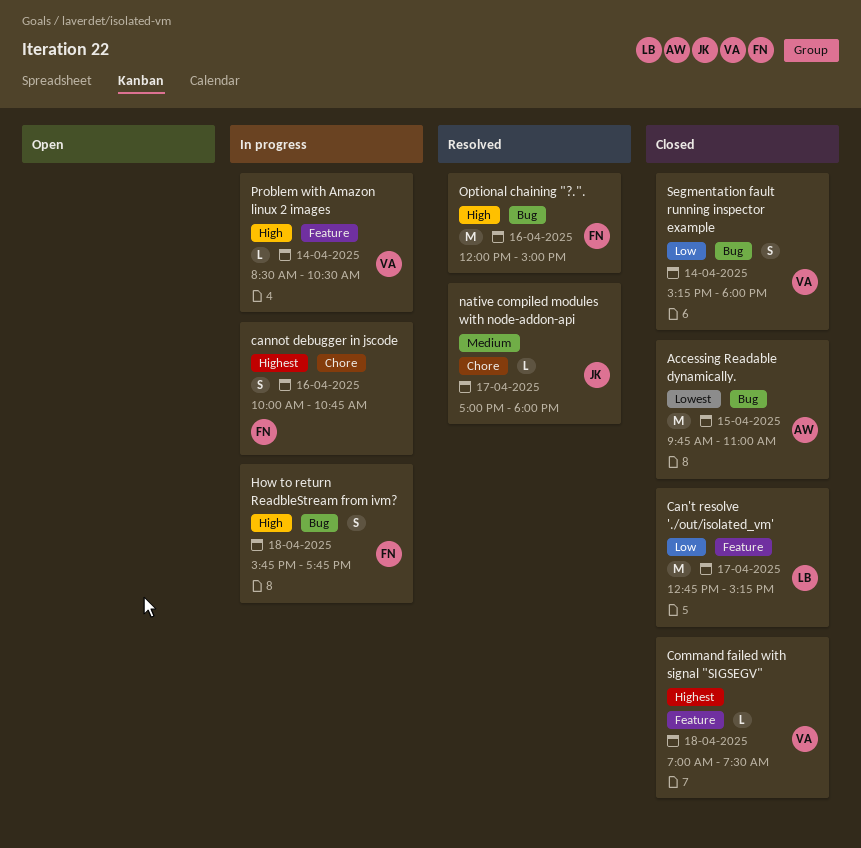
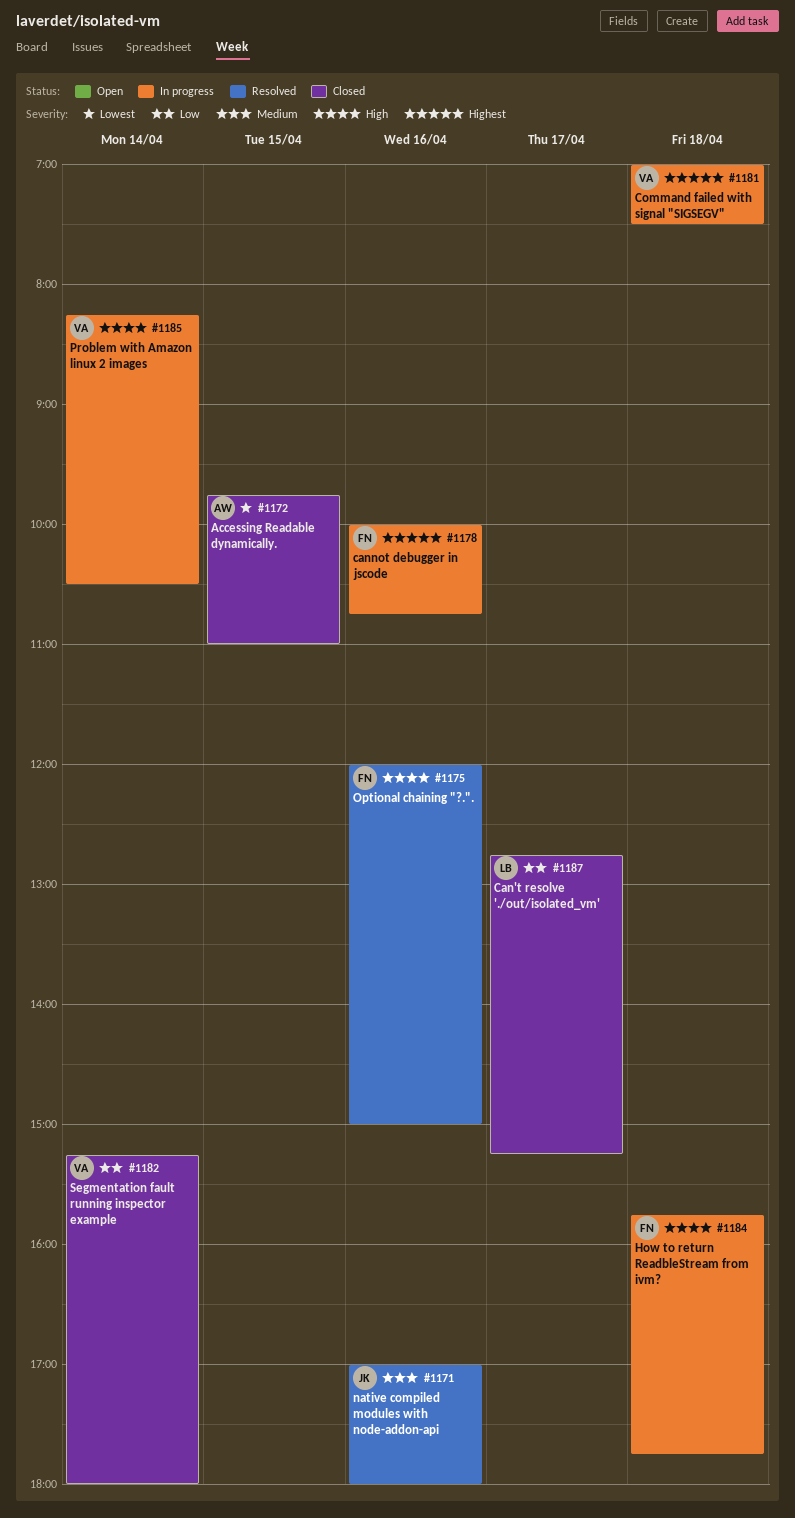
Command failed with signal "SIGSEGV", status: Closed -> In progress
native compiled modules with node-addon-api, day: Apr 17 -> Apr 16
Problem with Amazon linux 2 images, begins: 08:30 -> 08:15

